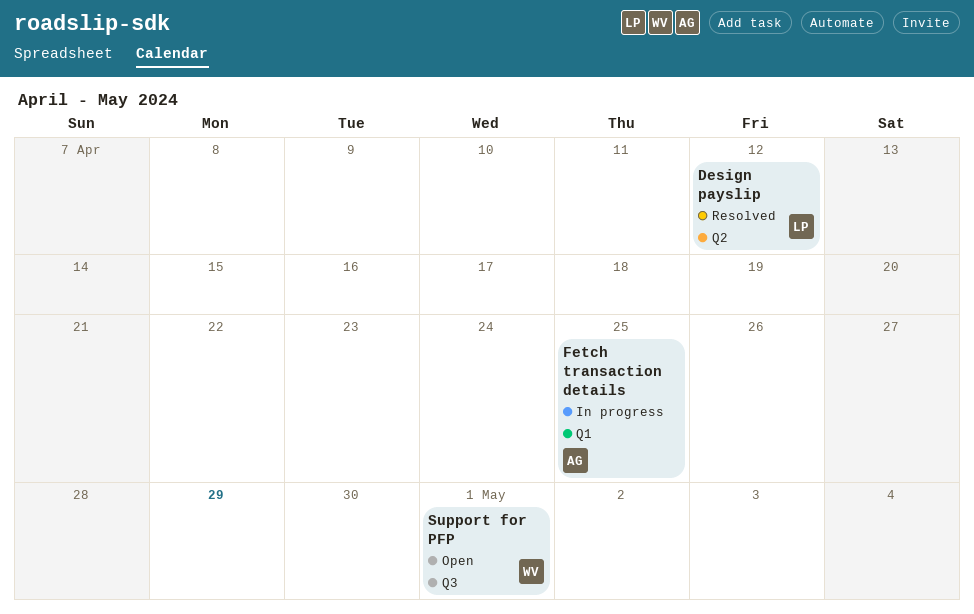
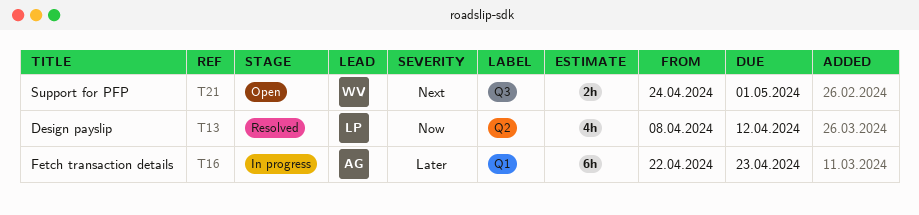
Fetch transaction details, due: Apr 25 -> Apr 23

